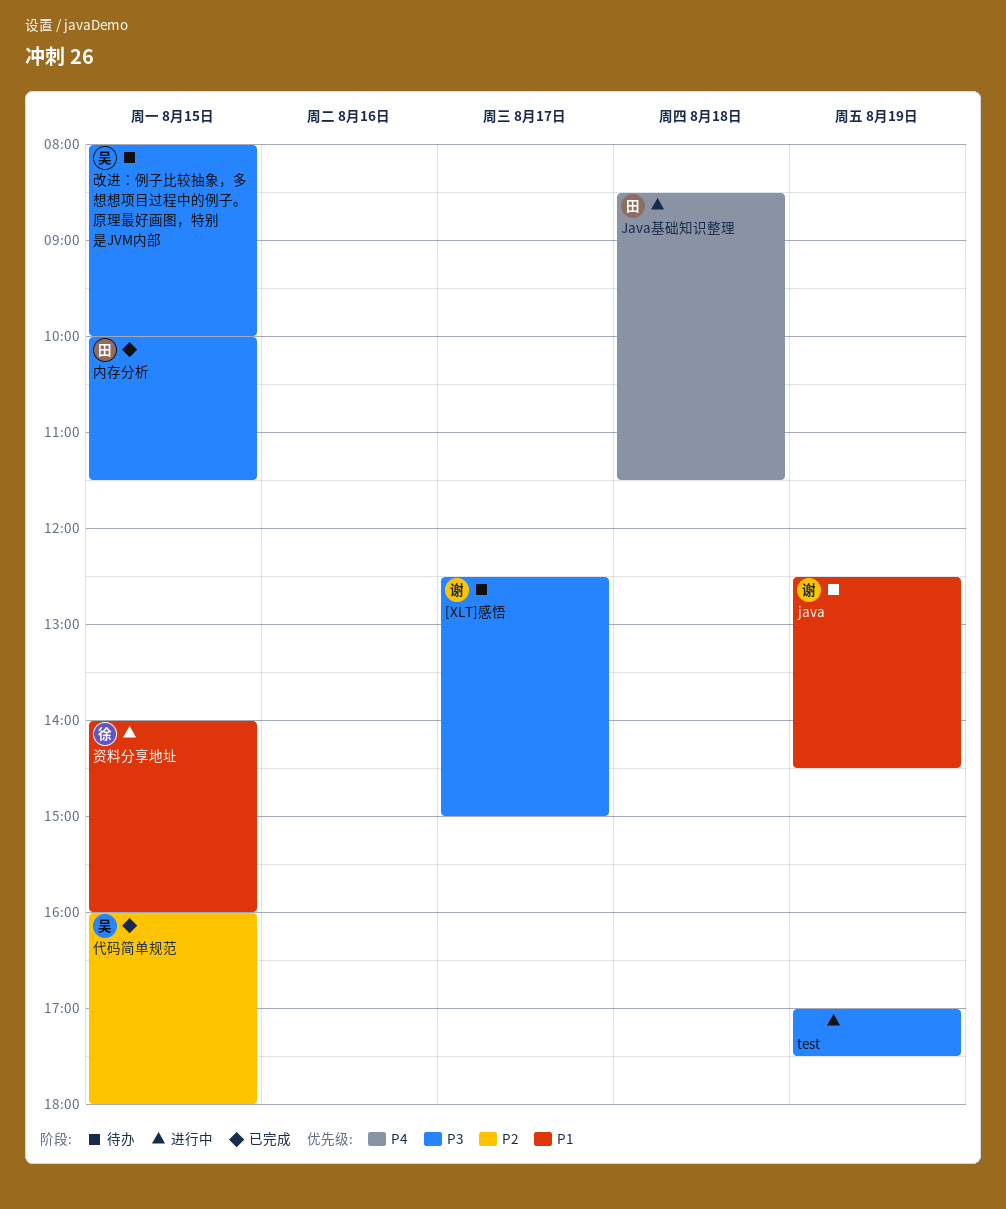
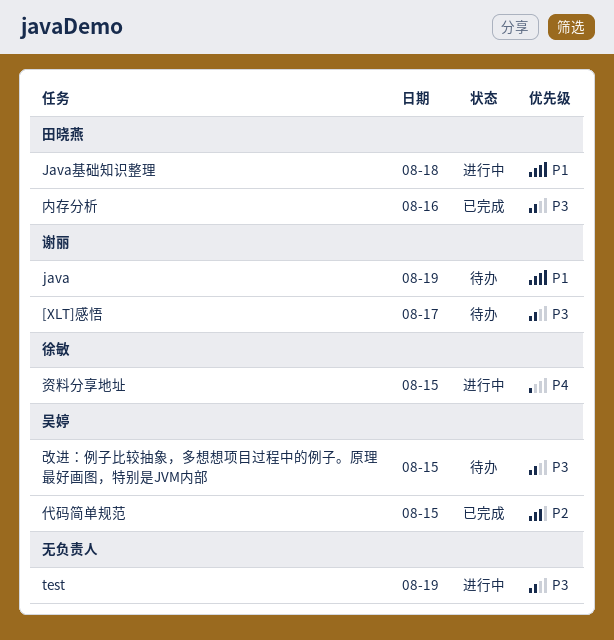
Java基础知识整理, priority: P4 -> P1
内存分析, day: Aug 15 -> Aug 16
资料分享地址, priority: P1 -> P4

